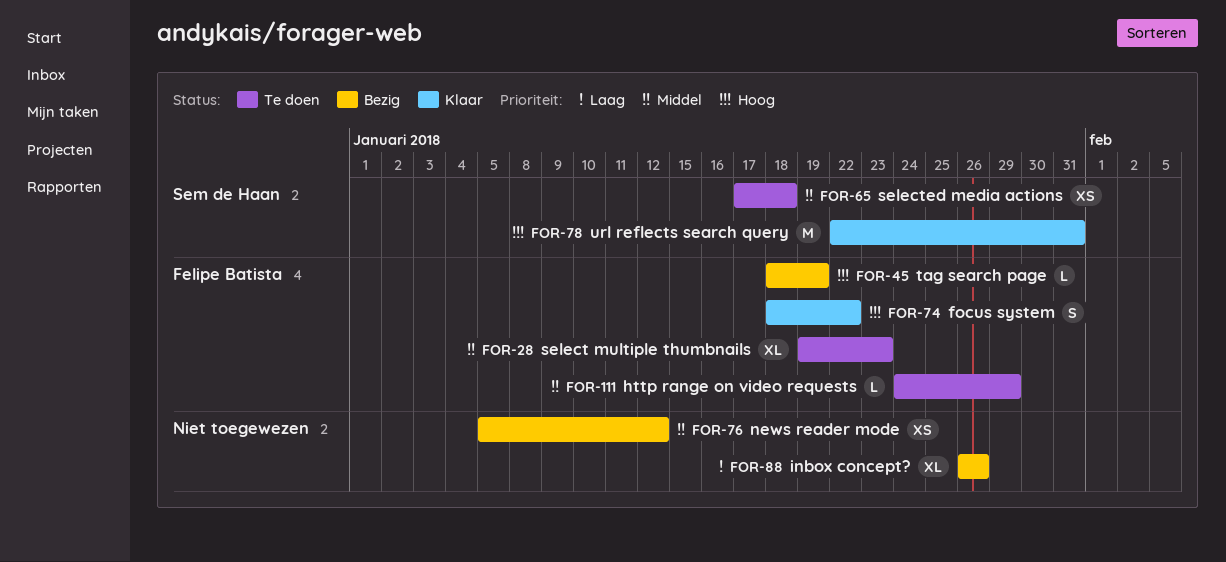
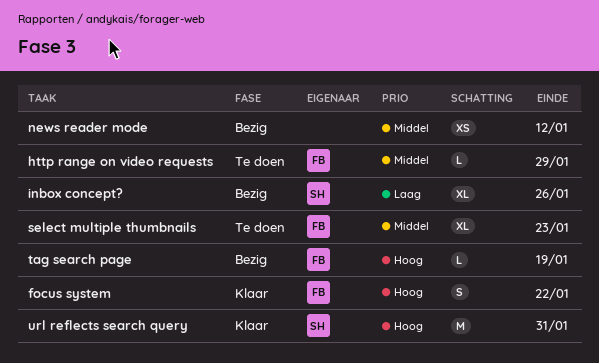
inbox concept?, owner: none -> Sem de Haan
selected media actions: present -> none

